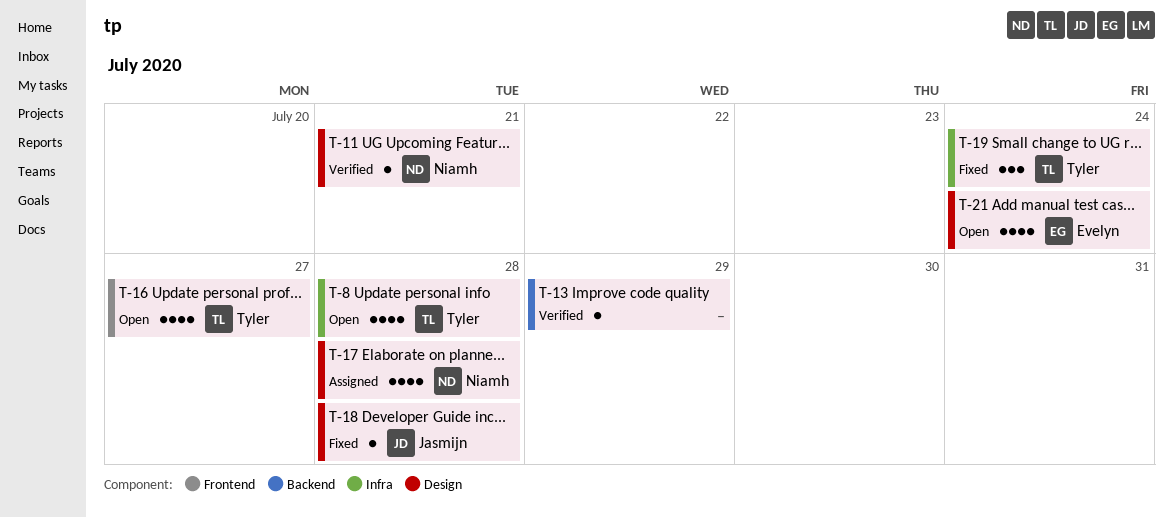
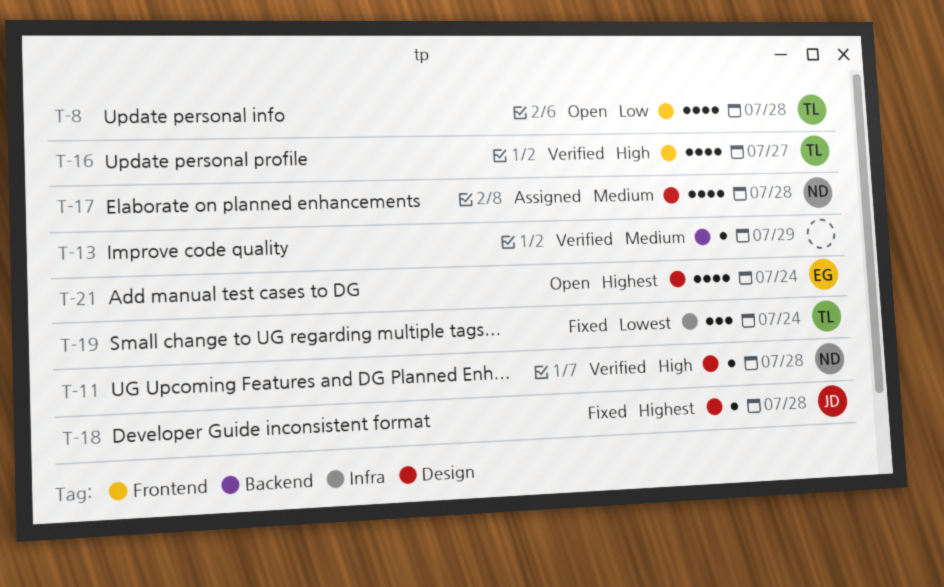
T-8, label: Infra -> Frontend
T-11, due: Jul 21 -> Jul 28
T-16, status: Open -> Verified

